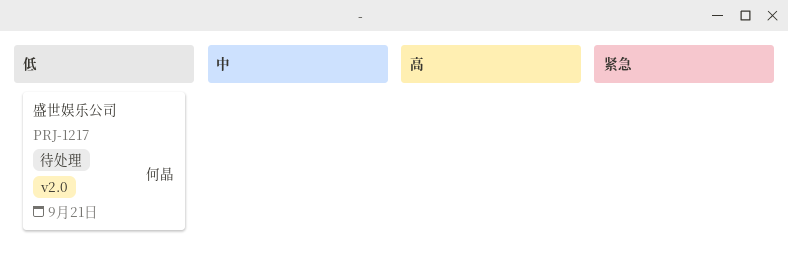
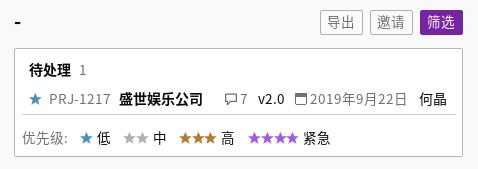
PRJ-1217, due: Sep 21 -> Sep 22

